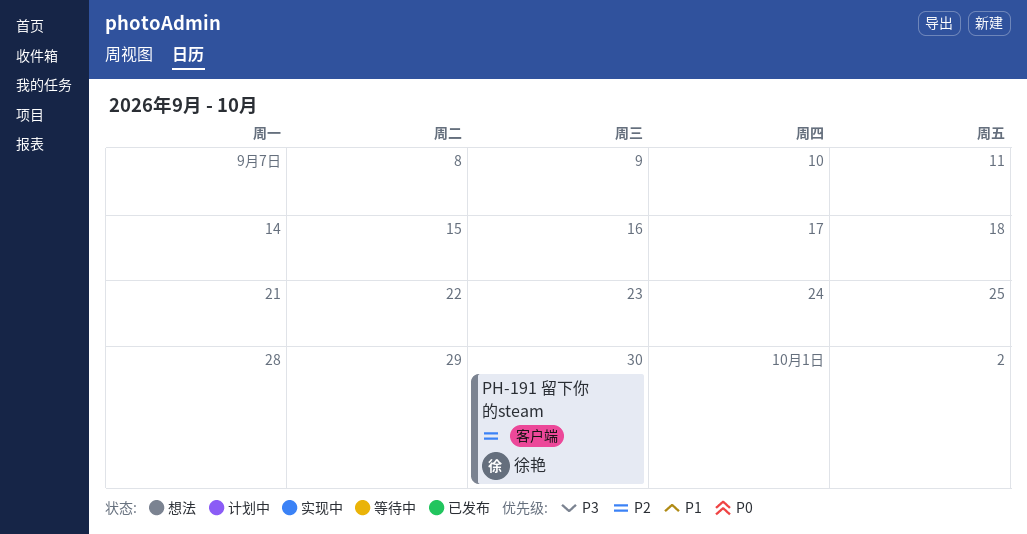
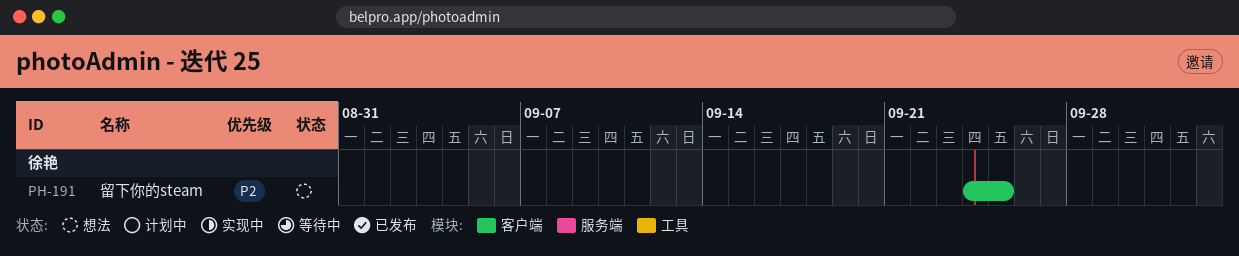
PH-191, due: Sep 30 -> Sep 25

